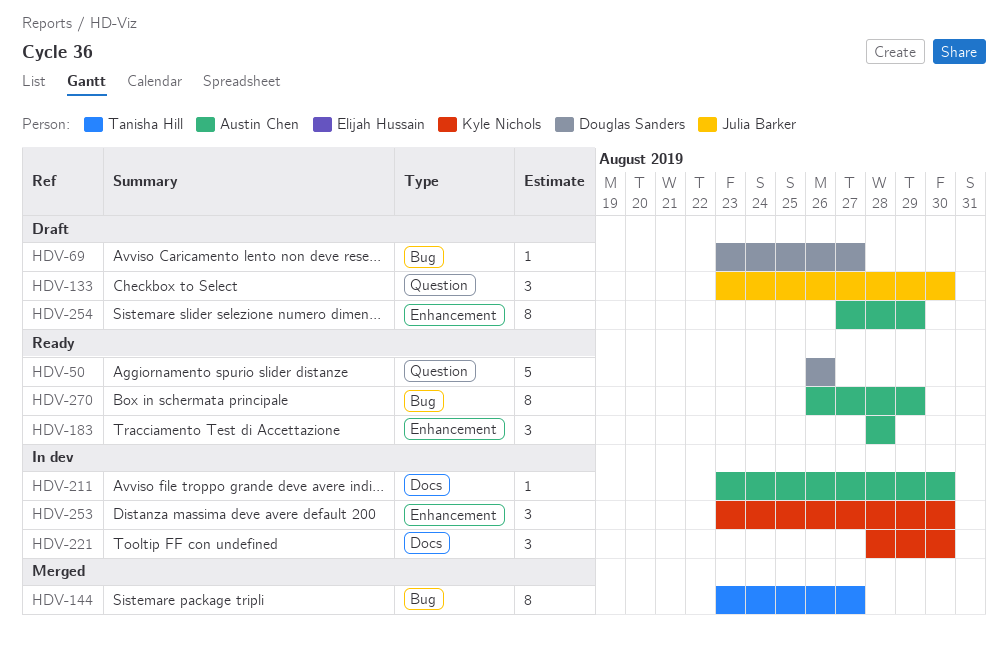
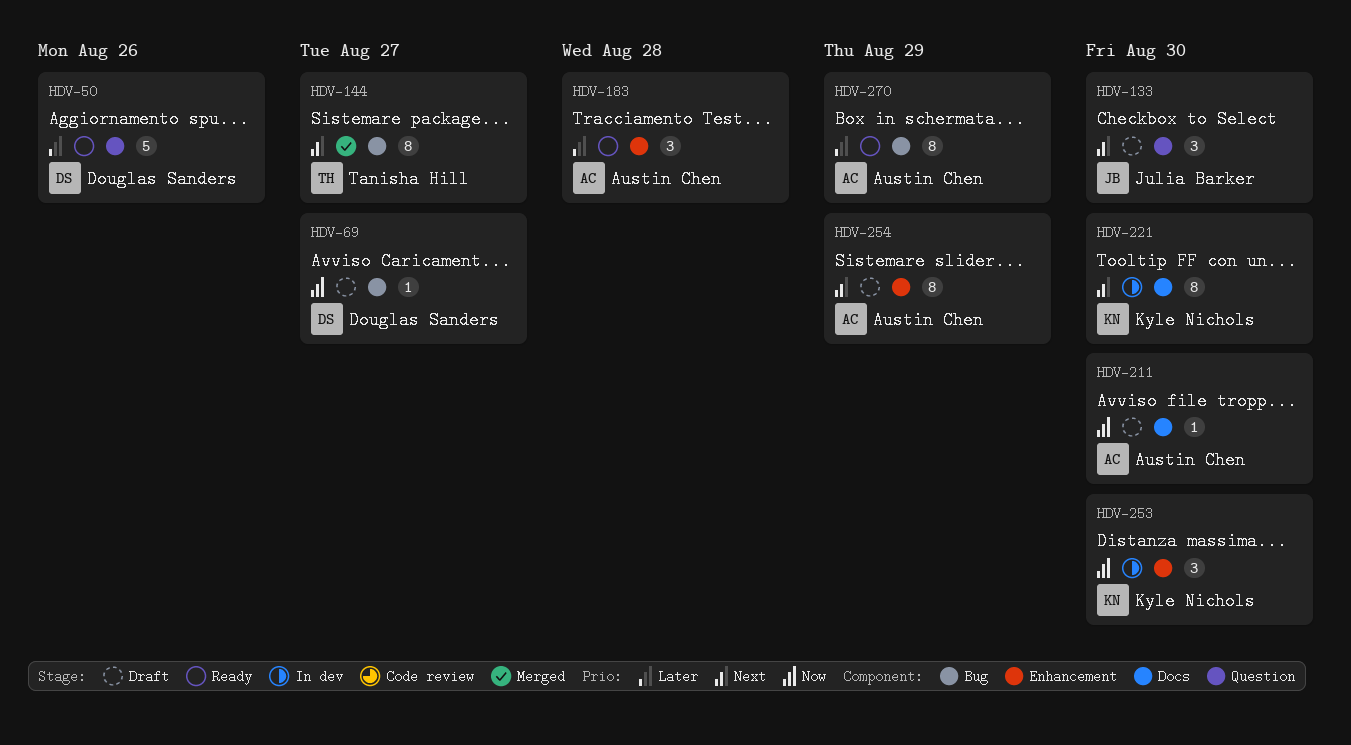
HDV-211, status: In dev -> Draft
HDV-221, estimate: 3 -> 8

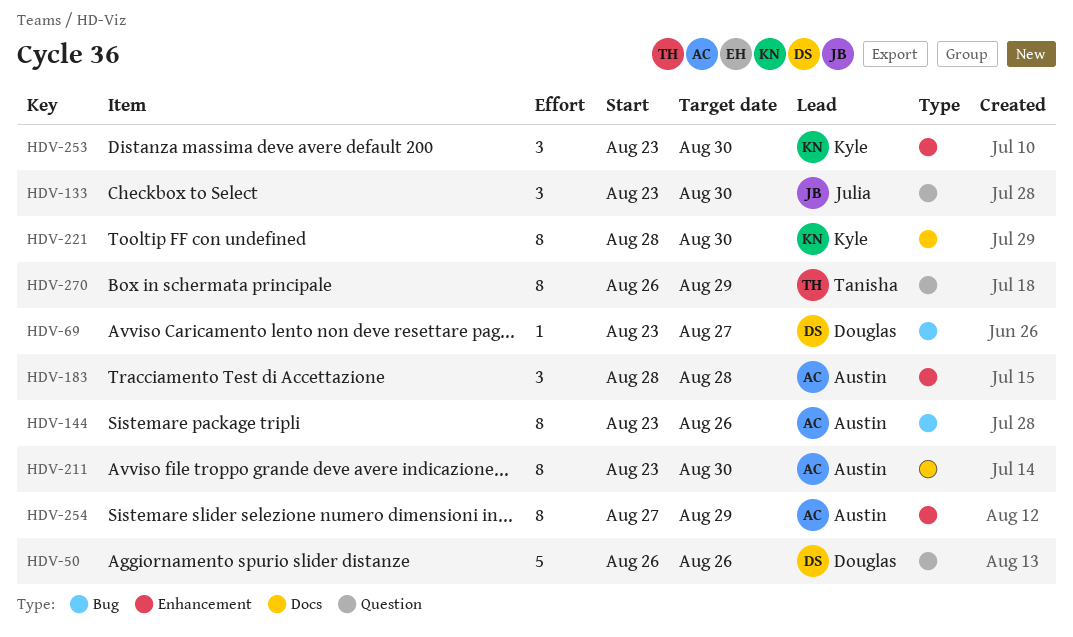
HDV-144, owner: Tanisha Hill -> Austin Chen
HDV-144, due: Aug 27 -> Aug 26
HDV-211, estimate: 1 -> 8
HDV-270, owner: Austin Chen -> Tanisha Hill
HDV-270, label: Bug -> Question

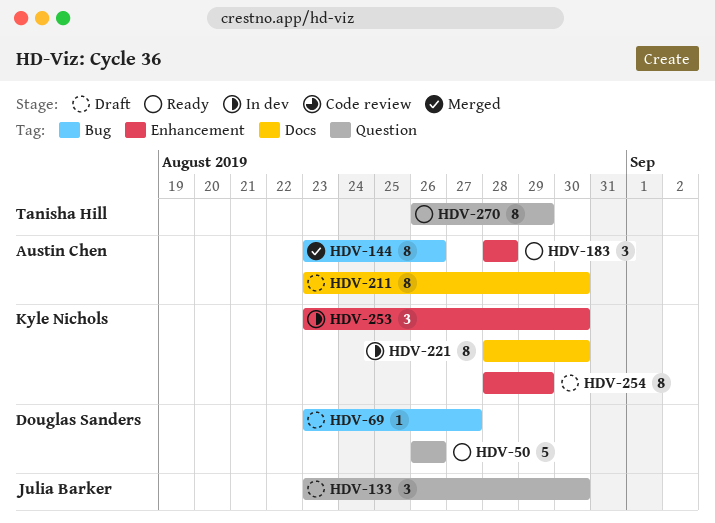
HDV-254, owner: Austin Chen -> Kyle Nichols
HDV-254, start: Aug 27 -> Aug 28

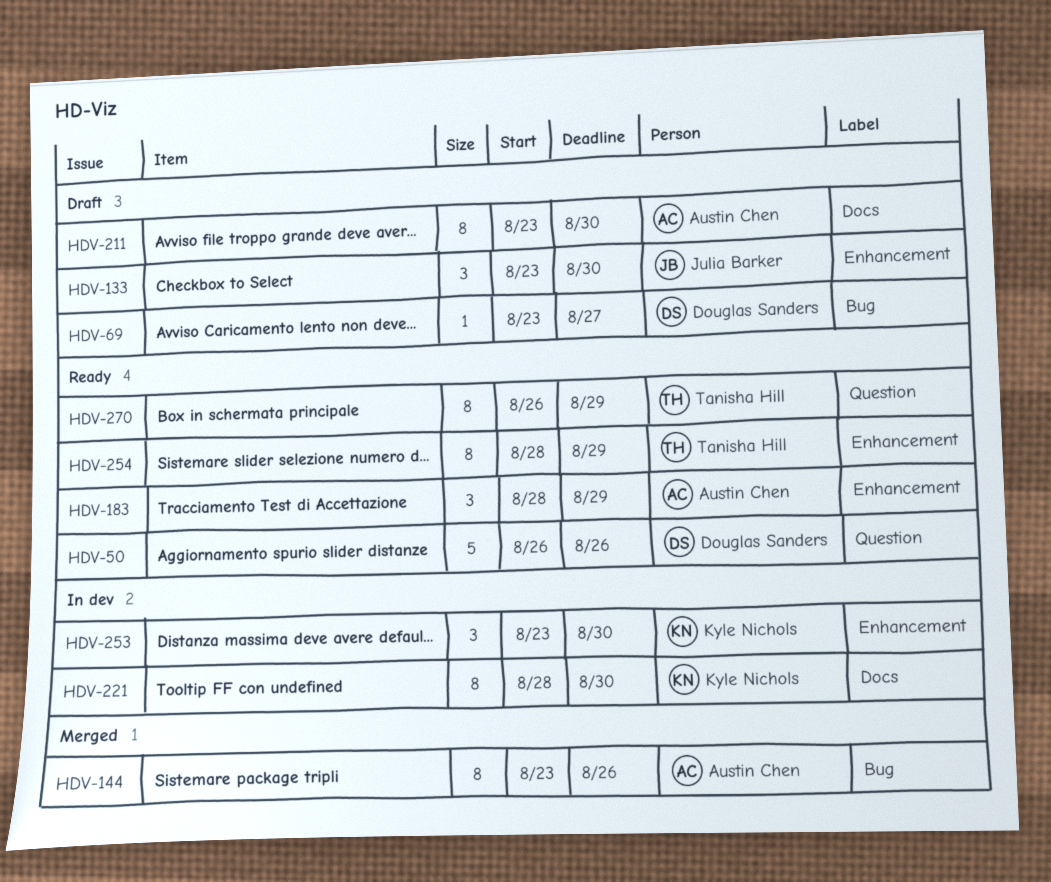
HDV-133, label: Question -> Enhancement
HDV-183, due: Aug 28 -> Aug 29
HDV-254, status: Draft -> Ready
HDV-254, owner: Kyle Nichols -> Tanisha Hill

